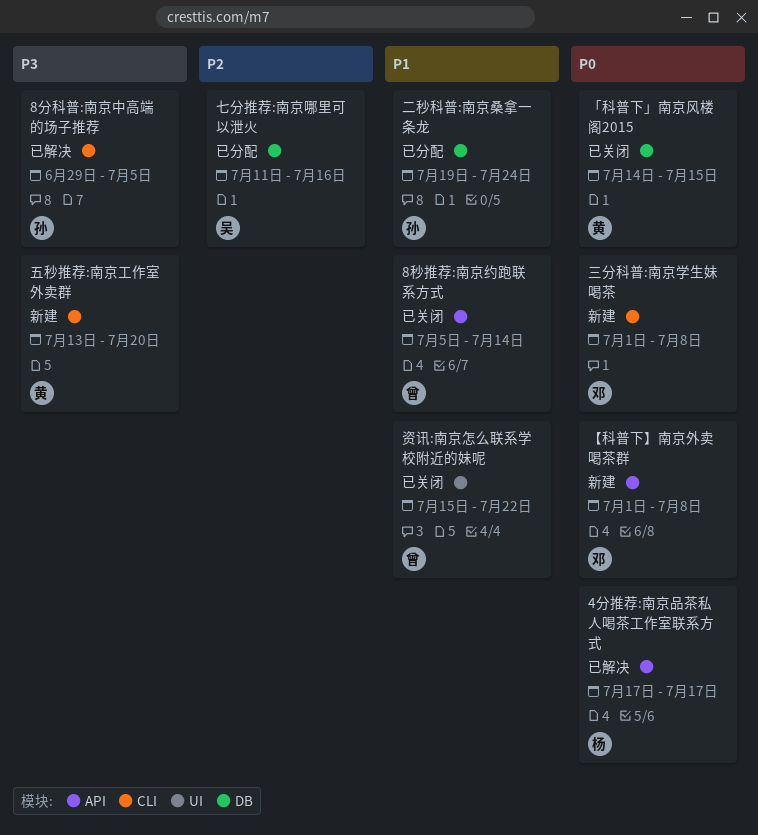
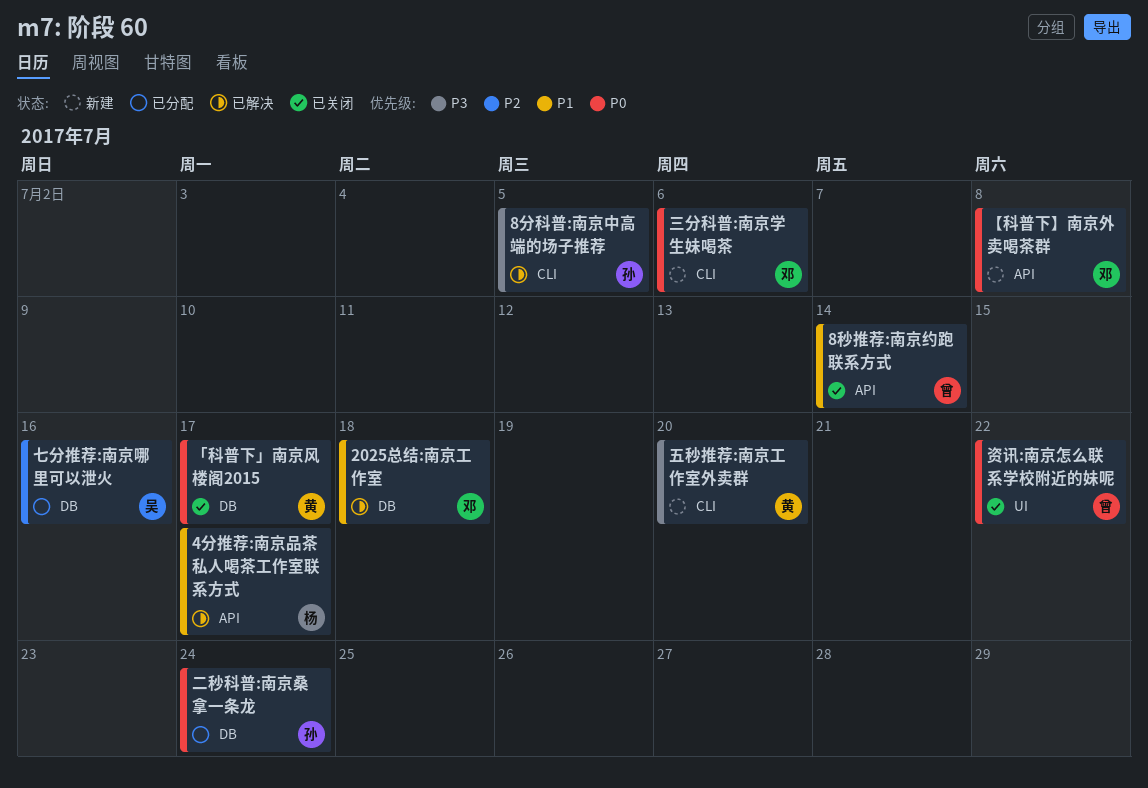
2025总结:南京工作室: none -> present
4分推荐:南京品茶私人喝茶工作室联系方式, priority: P0 -> P1
「科普下」南京风楼阁2015, due: Jul 15 -> Jul 17
三分科普:南京学生妹喝茶, due: Jul 8 -> Jul 6
二秒科普:南京桑拿一条龙, priority: P1 -> P0
资讯:南京怎么联系学校附近的妹呢, priority: P1 -> P0

